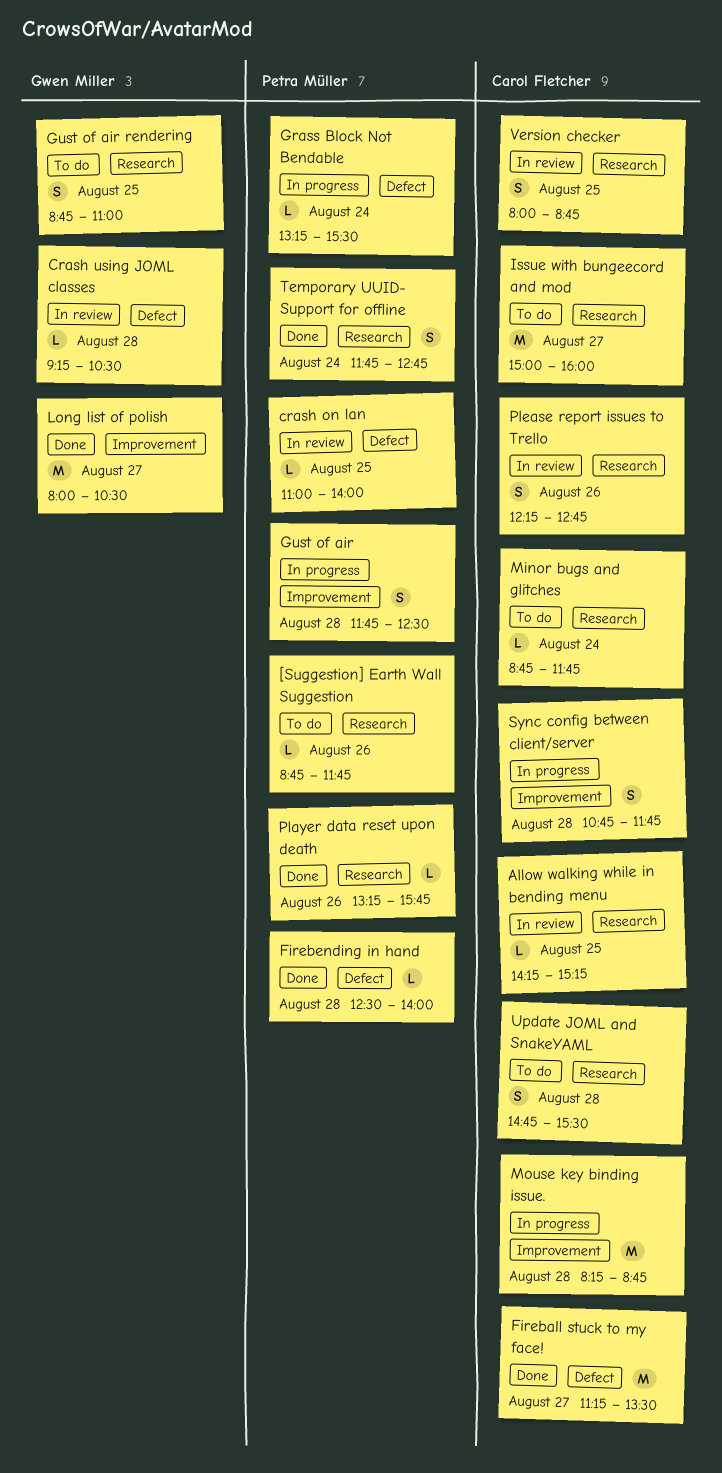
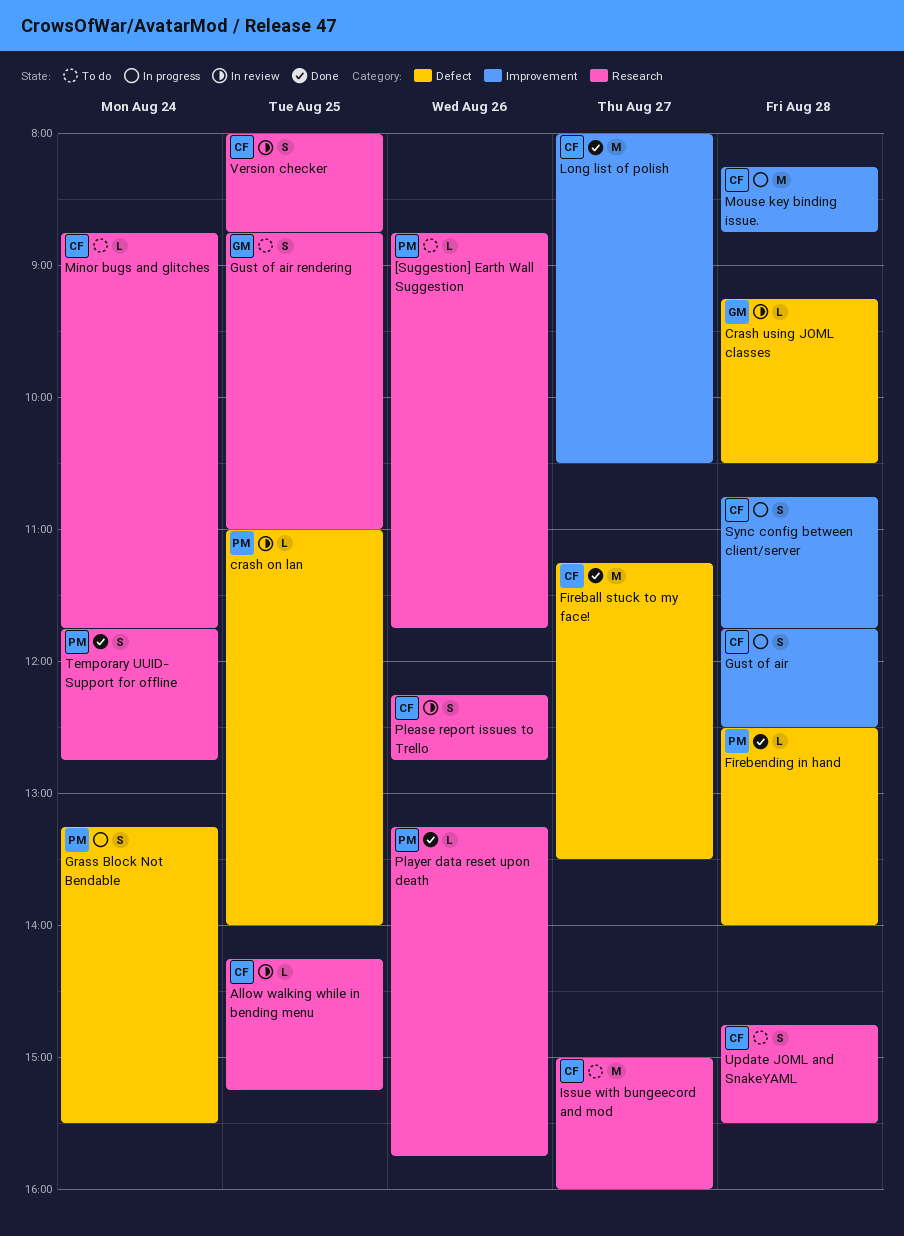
Grass Block Not Bendable, estimate: L -> S
Gust of air, owner: Petra Müller -> Carol Fletcher
Long list of polish, owner: Gwen Miller -> Carol Fletcher

